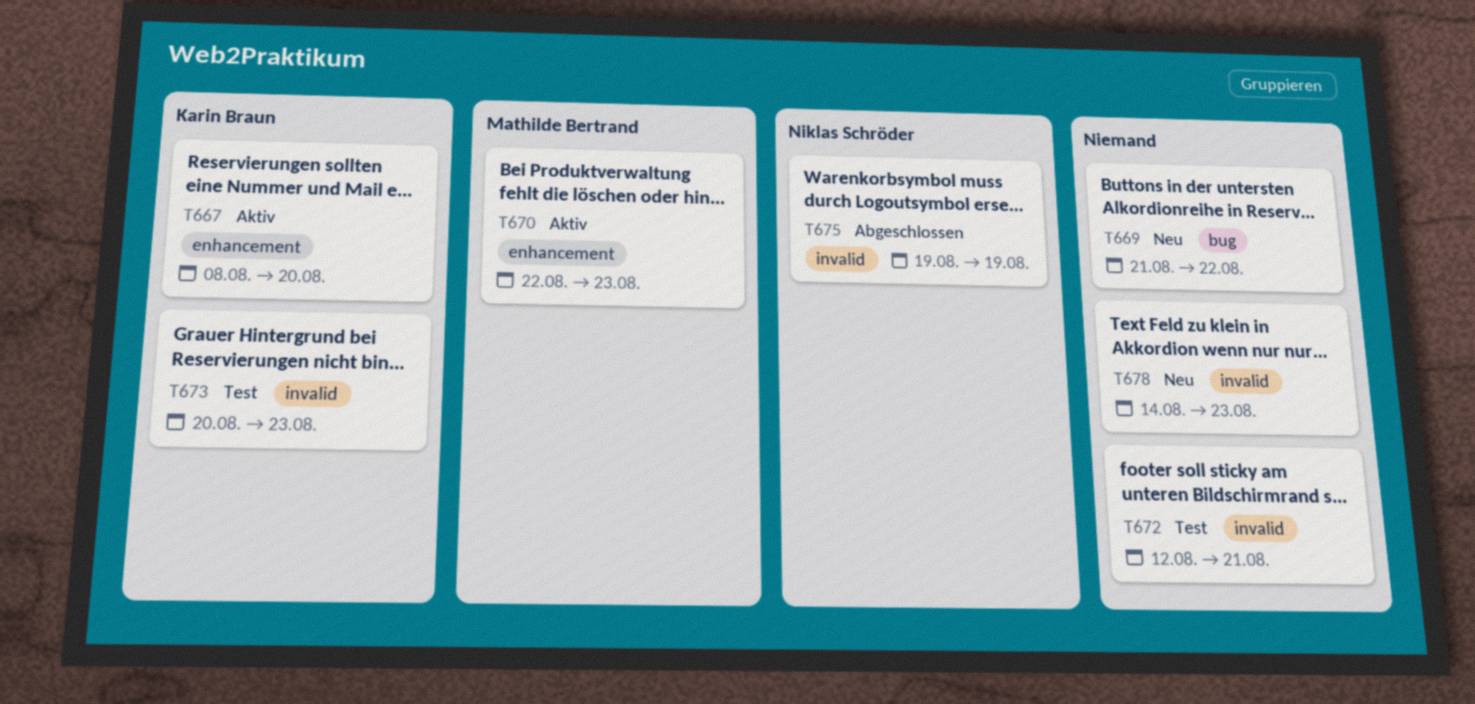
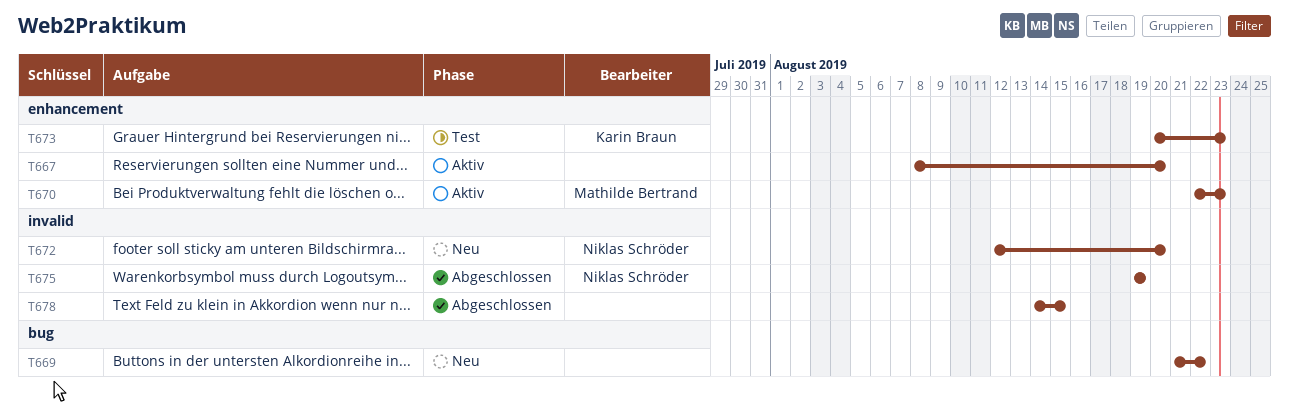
T667, owner: Karin Braun -> none
T672, status: Test -> Neu
T672, owner: none -> Niklas Schröder
T672, due: Aug 21 -> Aug 20
T673, label: invalid -> enhancement
T678, status: Neu -> Abgeschlossen
T678, due: Aug 23 -> Aug 15

